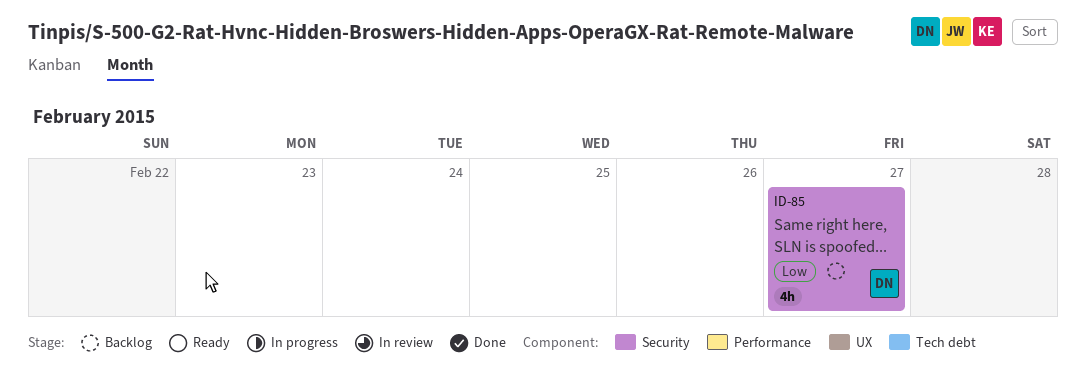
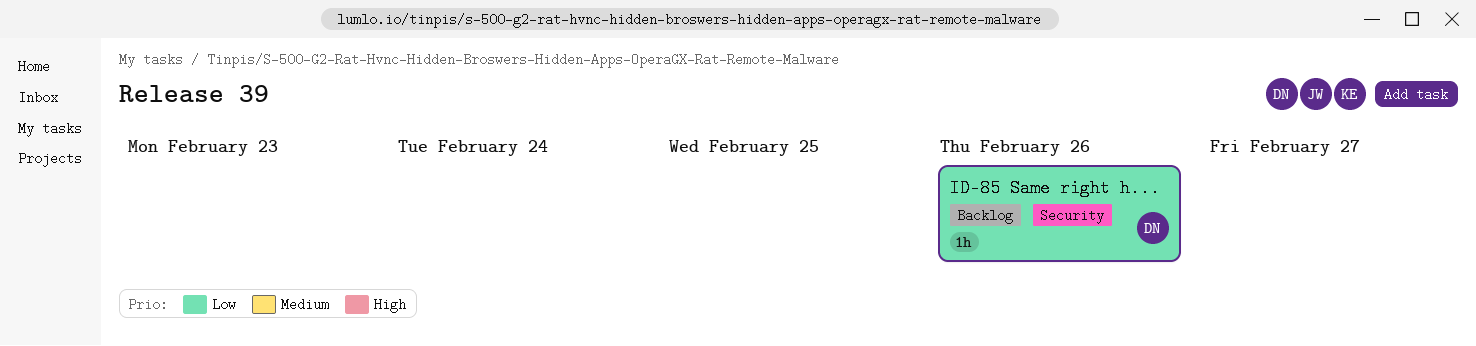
ID-85, estimate: 4h -> 1h
ID-85, due: Feb 27 -> Feb 26

